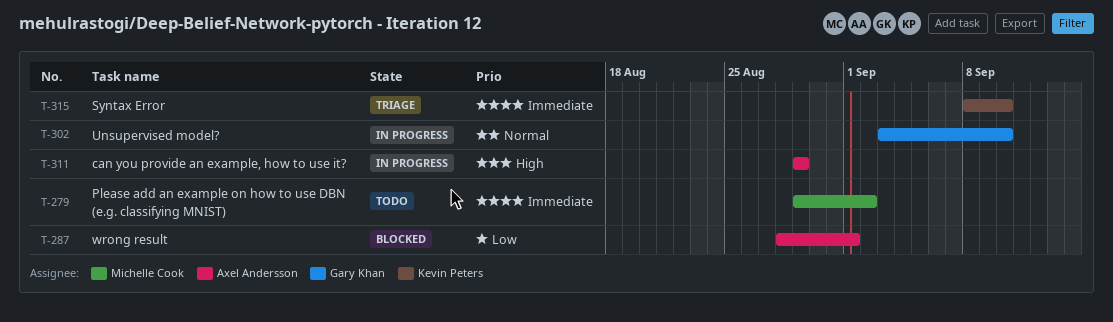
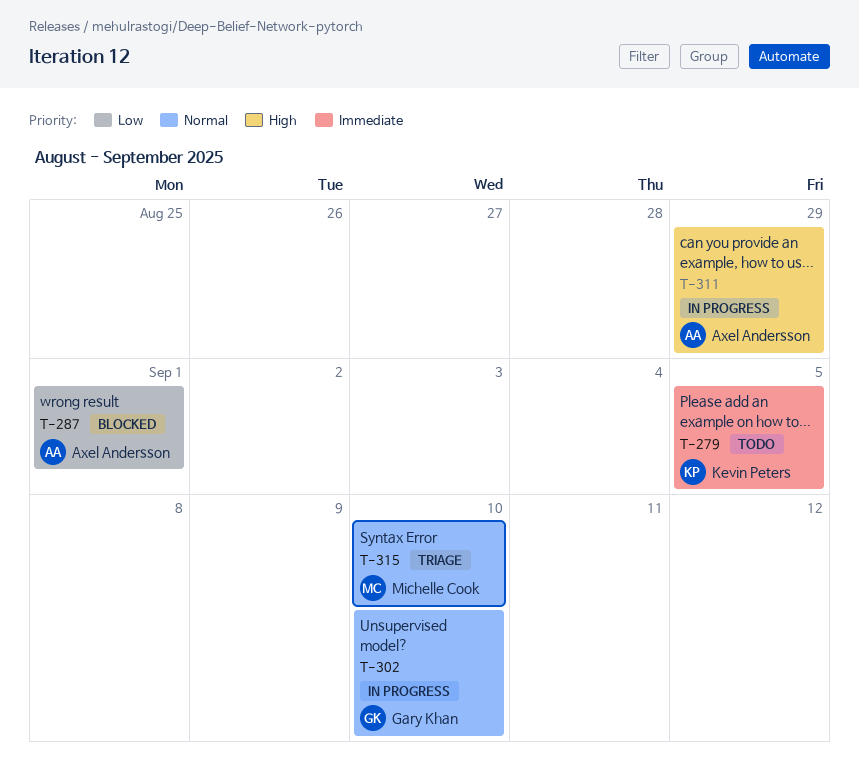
T-279, owner: Michelle Cook -> Kevin Peters
T-279, due: Sep 2 -> Sep 5
T-315, owner: Kevin Peters -> Michelle Cook
T-315, priority: Immediate -> Normal

